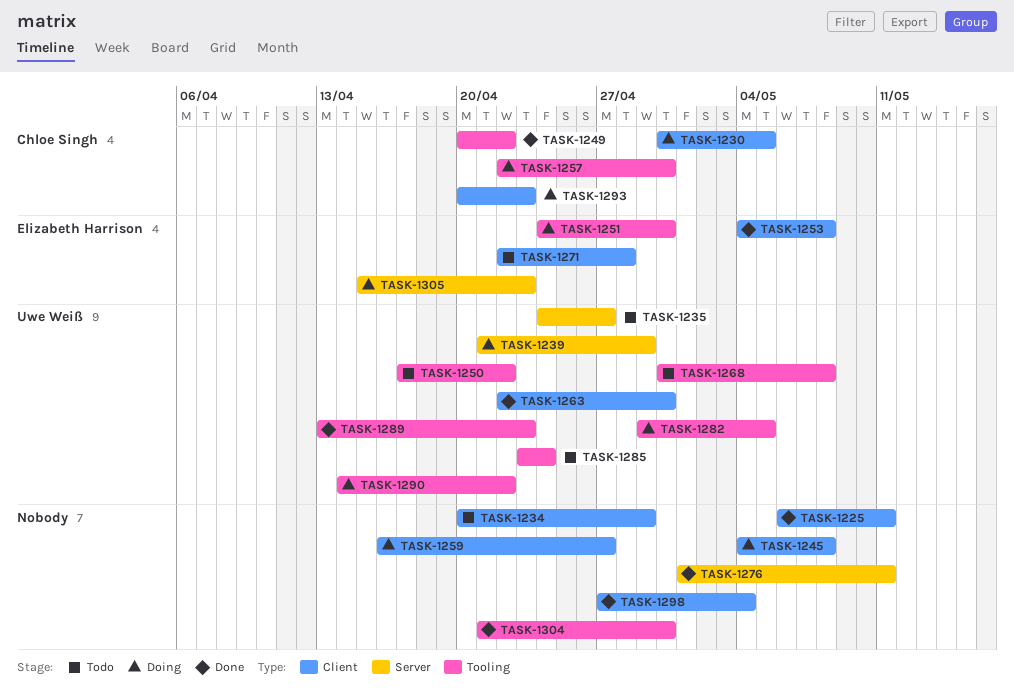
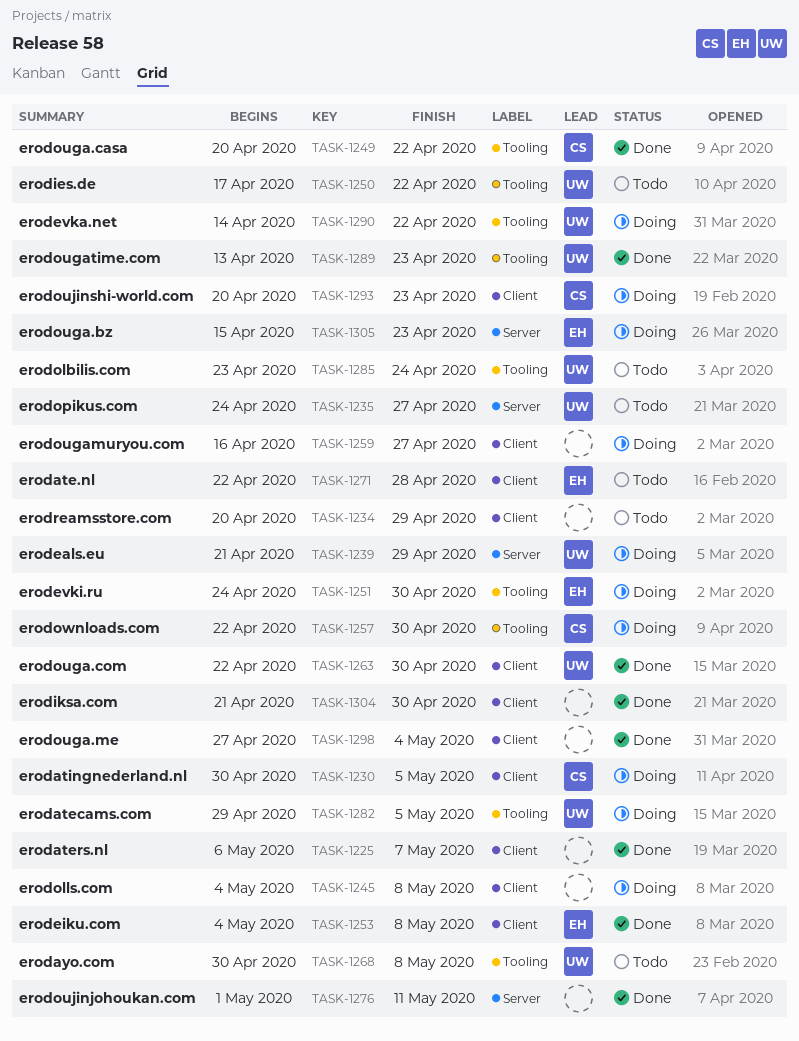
TASK-1225, due: May 11 -> May 7
TASK-1304, label: Tooling -> Client

